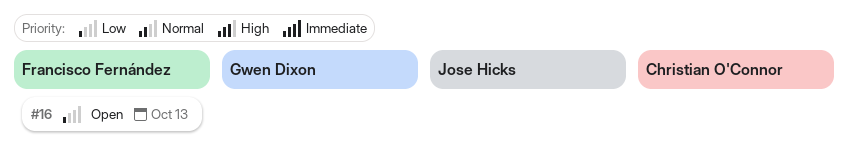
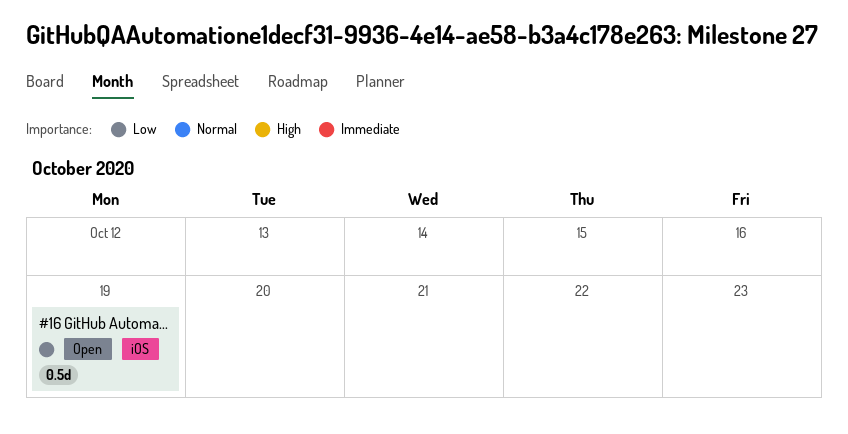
#16, due: Oct 13 -> Oct 19

